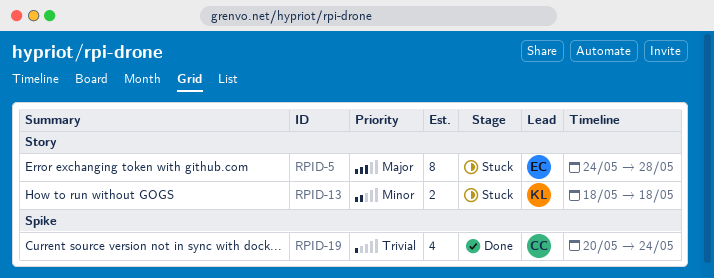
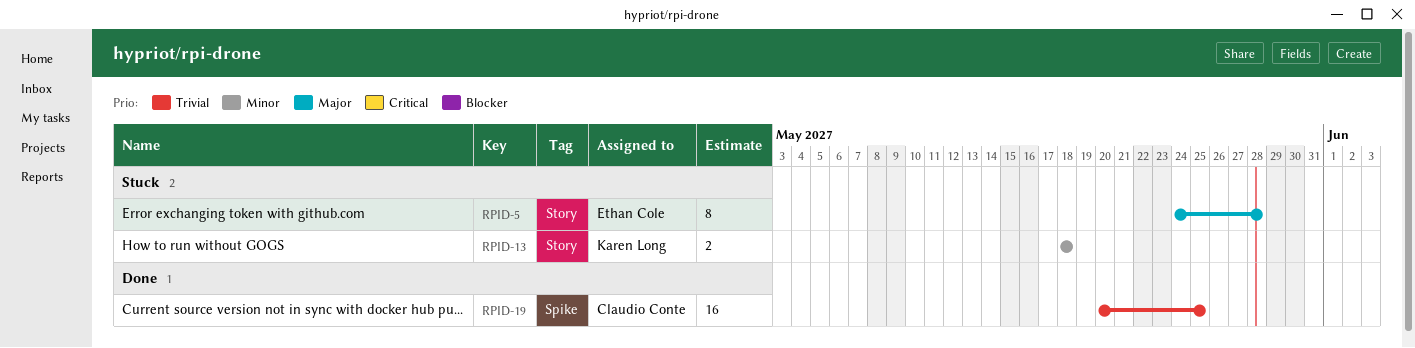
RPID-19, estimate: 4 -> 16
RPID-19, due: May 24 -> May 25

